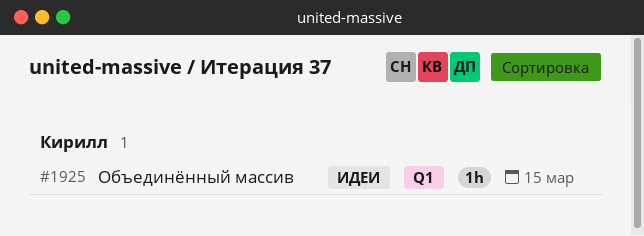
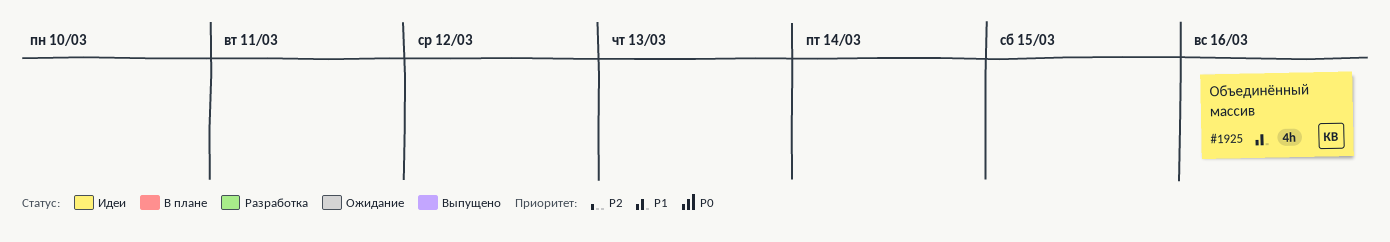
#1925, estimate: 1h -> 4h
#1925, due: Mar 15 -> Mar 16

